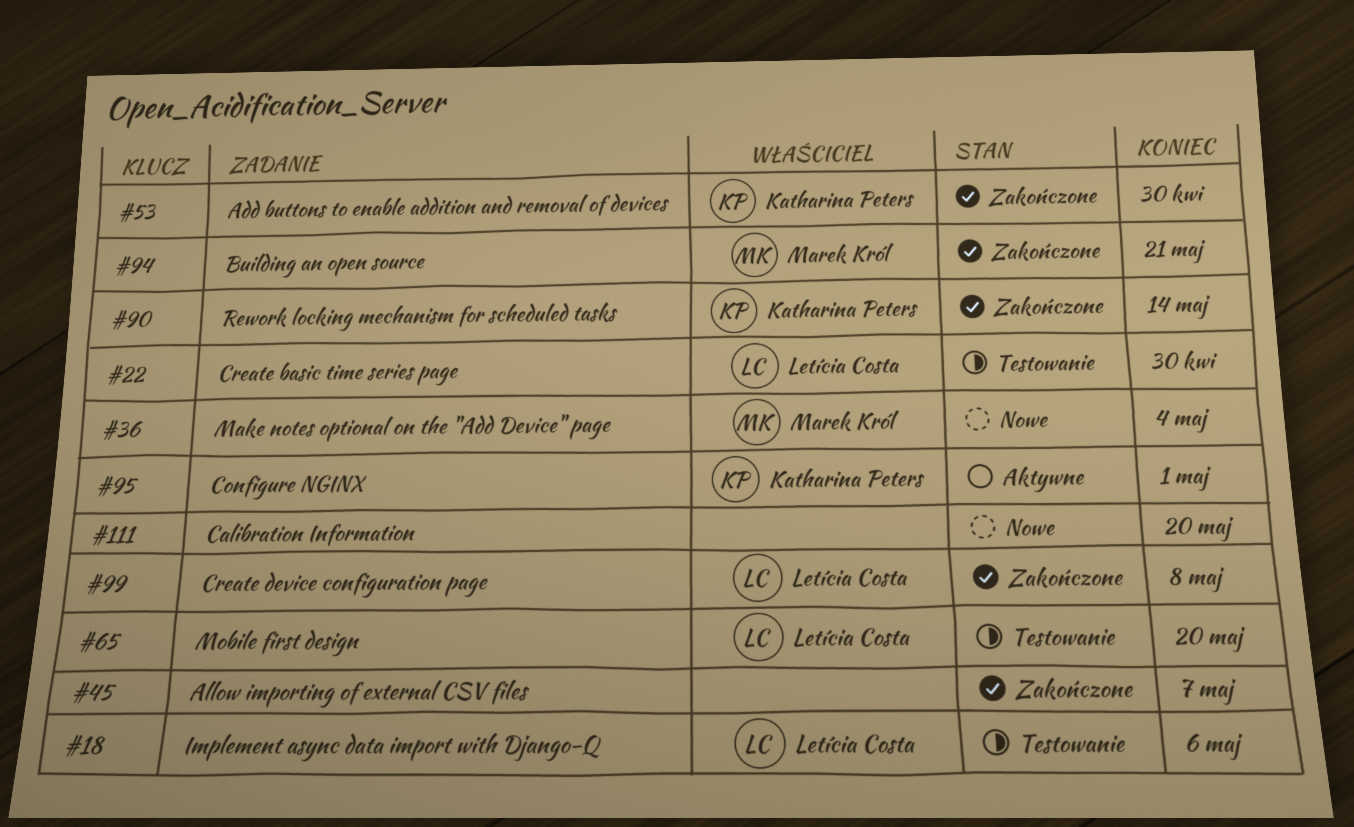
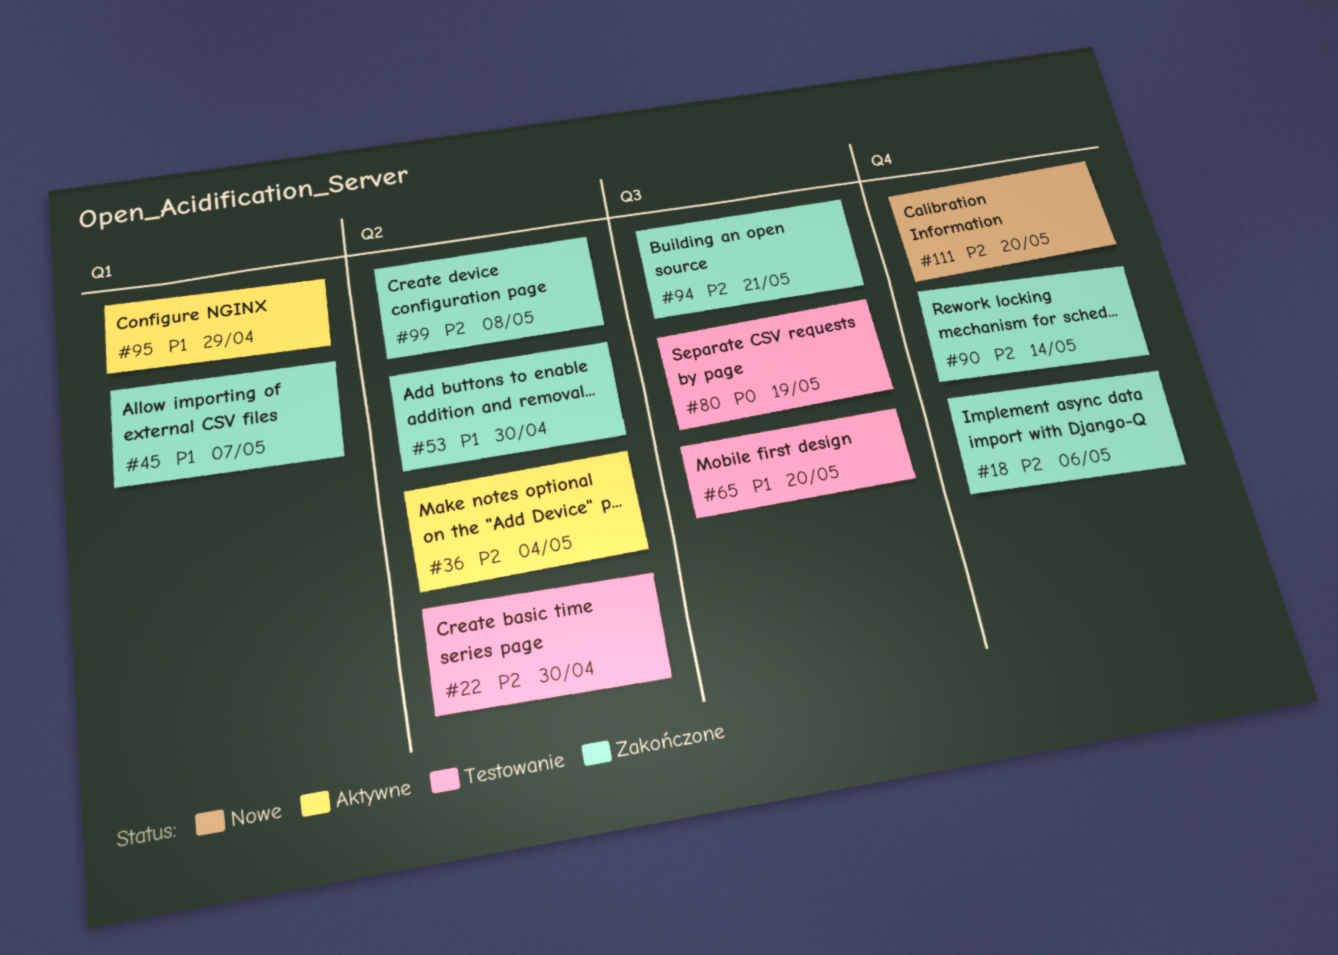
#18, status: Testowanie -> Zakończone
#36, status: Nowe -> Aktywne
#80: none -> present
#95, due: May 1 -> Apr 29

